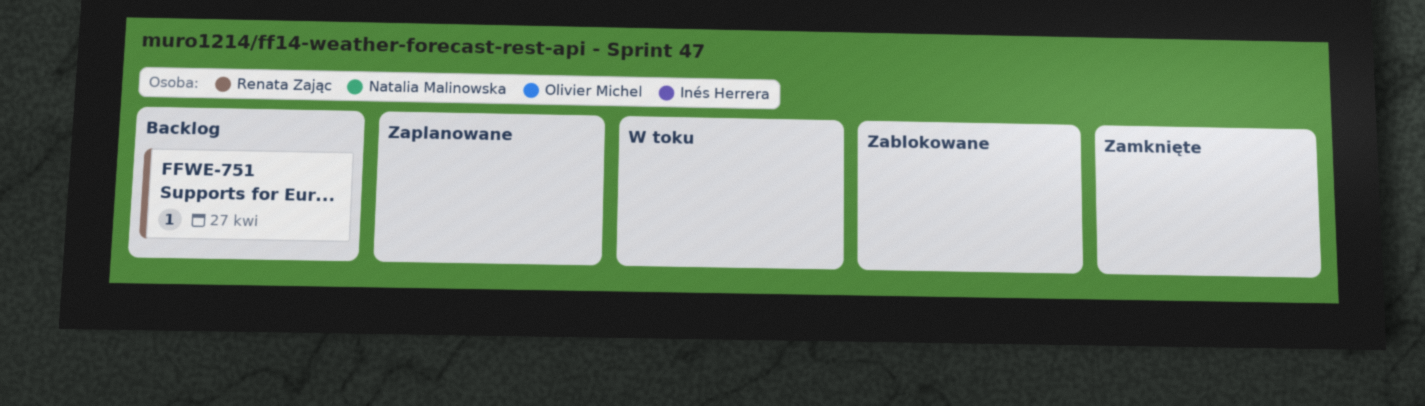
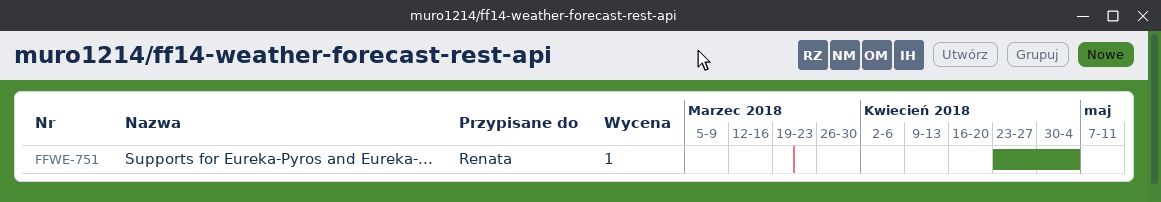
FFWE-751, due: Apr 27 -> May 4

